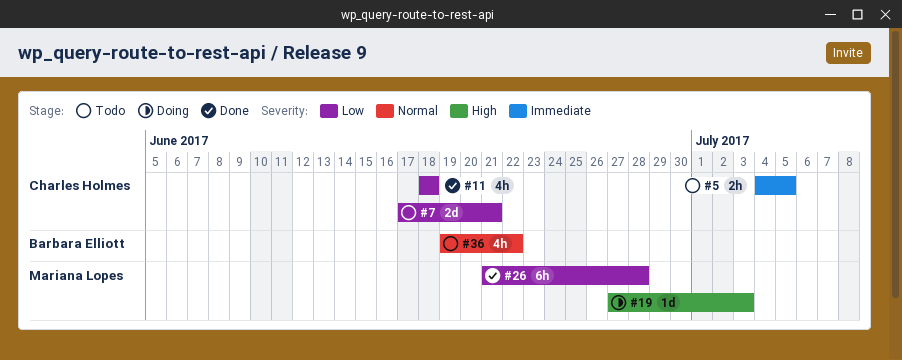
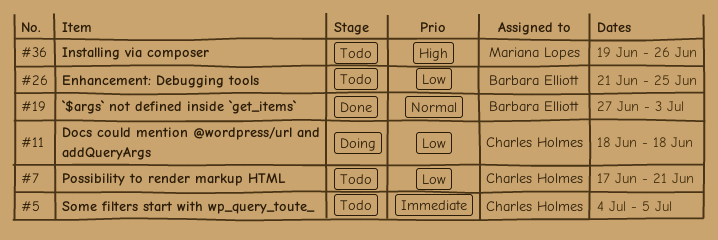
#11, status: Done -> Doing
#19, status: Doing -> Done
#19, owner: Mariana Lopes -> Barbara Elliott
#19, priority: High -> Normal
#26, status: Done -> Todo
#26, owner: Mariana Lopes -> Barbara Elliott
#26, due: Jun 28 -> Jun 25
#36, owner: Barbara Elliott -> Mariana Lopes
#36, priority: Normal -> High
#36, due: Jun 22 -> Jun 26

